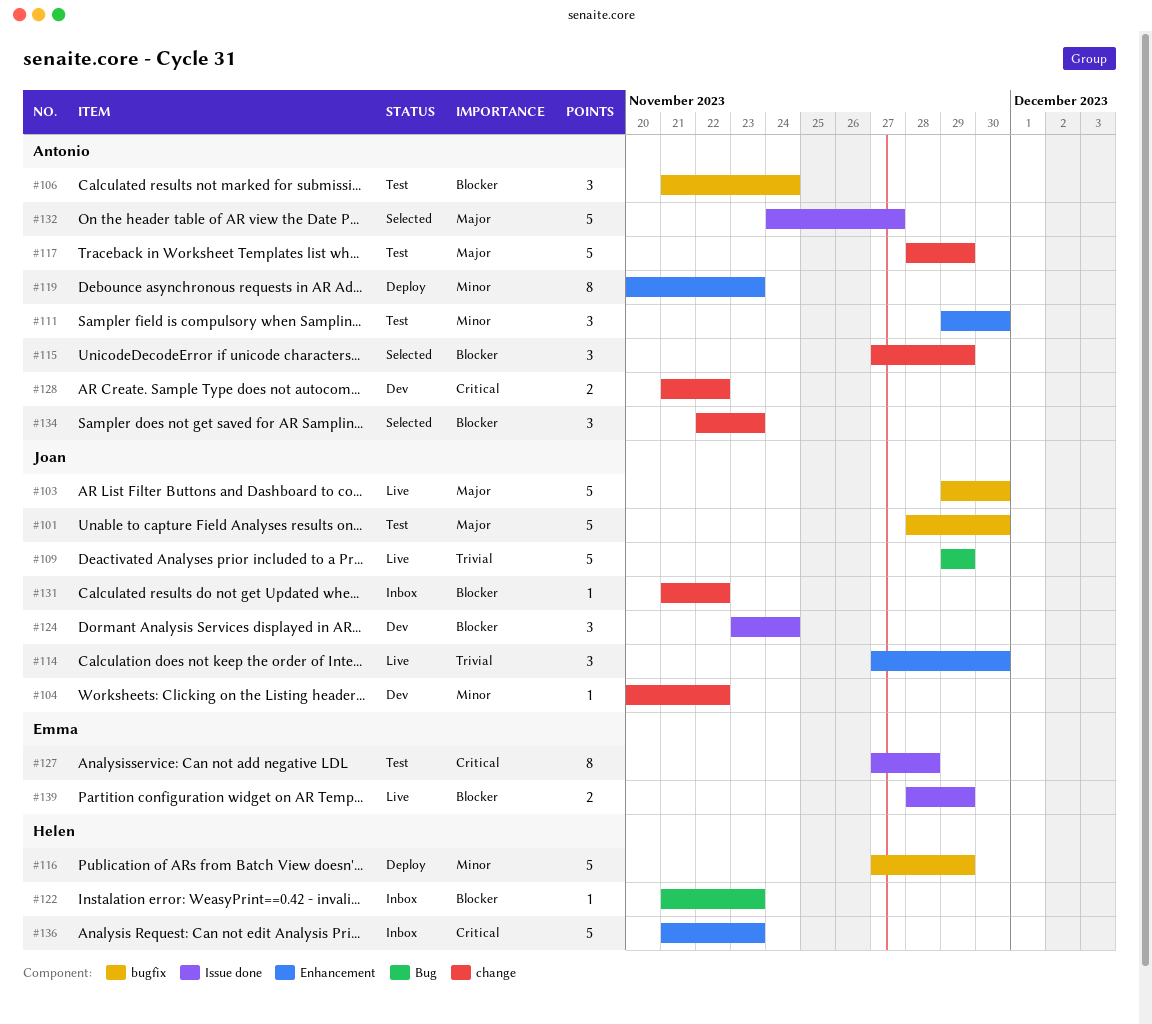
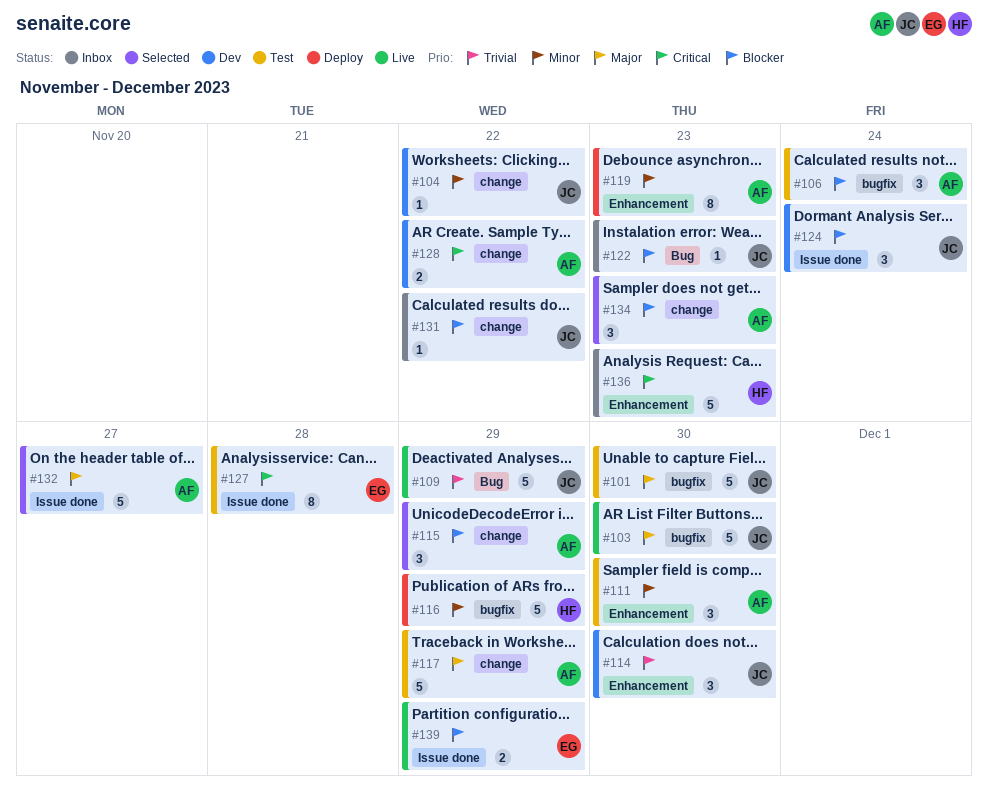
#114, status: Live -> Dev
#122, owner: Helen -> Joan

